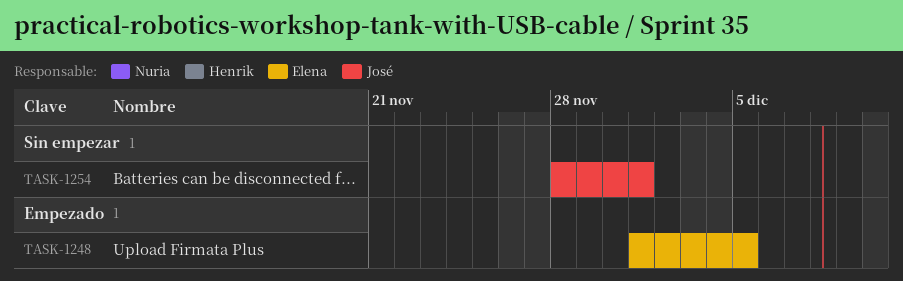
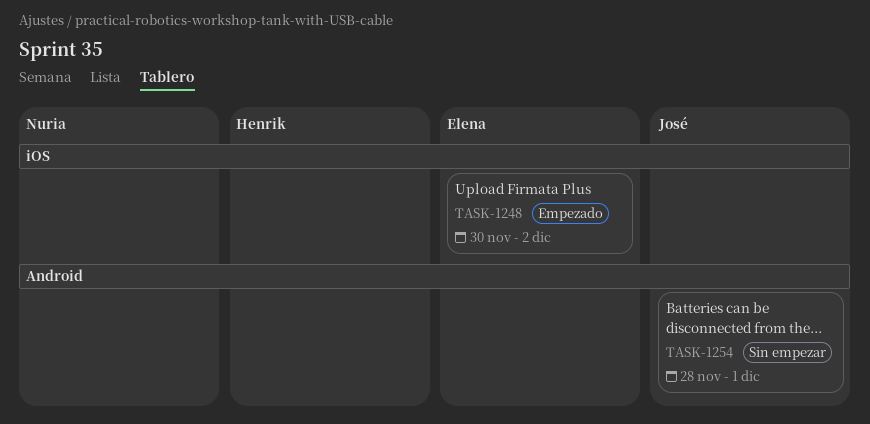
TASK-1248, start: Dec 1 -> Nov 30
TASK-1248, due: Dec 5 -> Dec 2

